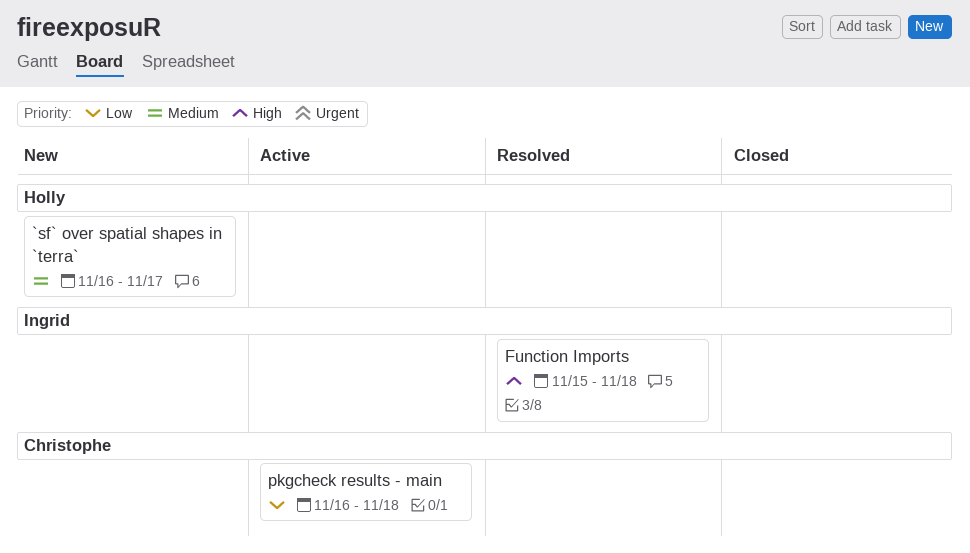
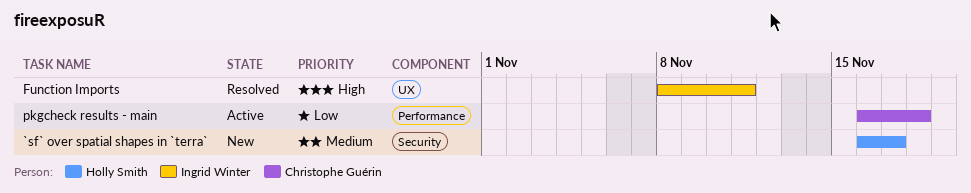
Function Imports, start: Nov 15 -> Nov 8
Function Imports, due: Nov 18 -> Nov 11

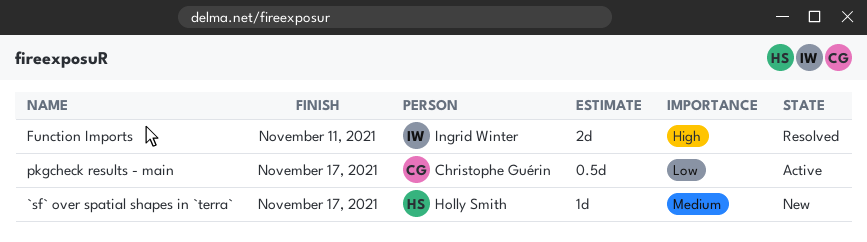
pkgcheck results - main, due: Nov 18 -> Nov 17

